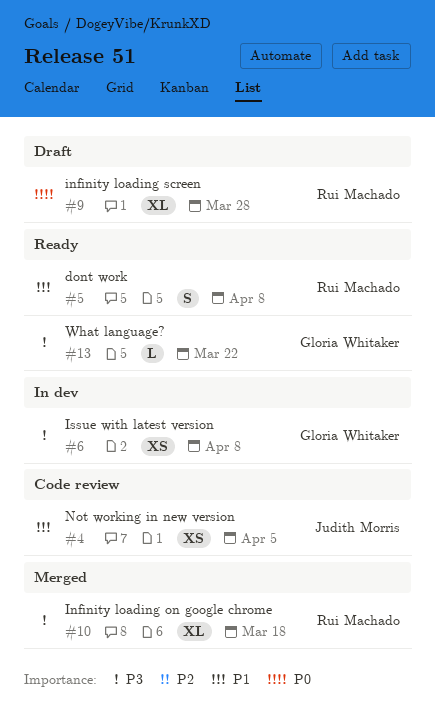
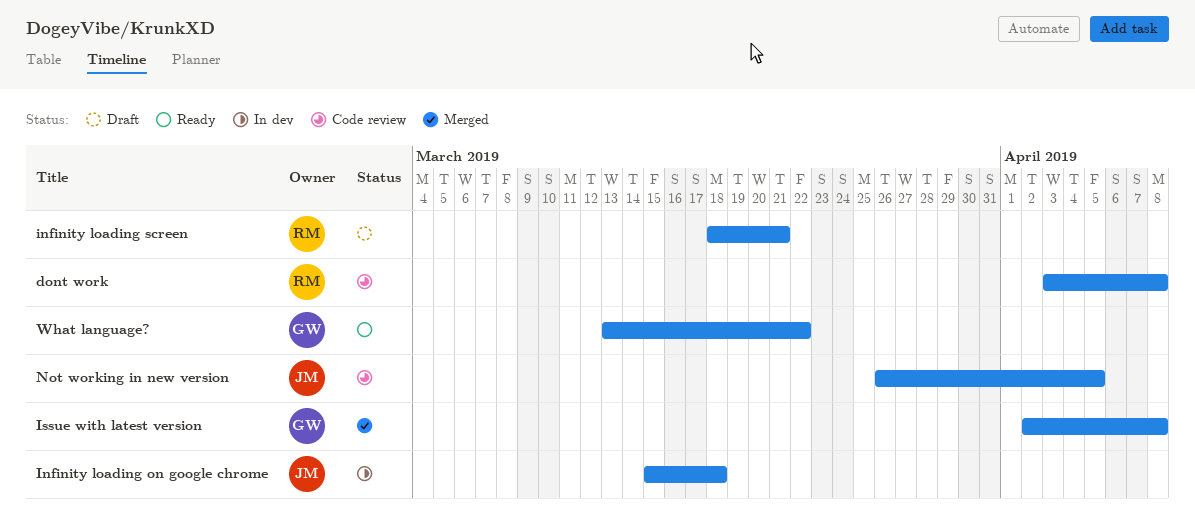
dont work, status: Ready -> Code review
Infinity loading on google chrome, status: Merged -> In dev
Infinity loading on google chrome, owner: Rui Machado -> Judith Morris
infinity loading screen, due: Mar 28 -> Mar 21
Issue with latest version, status: In dev -> Merged

